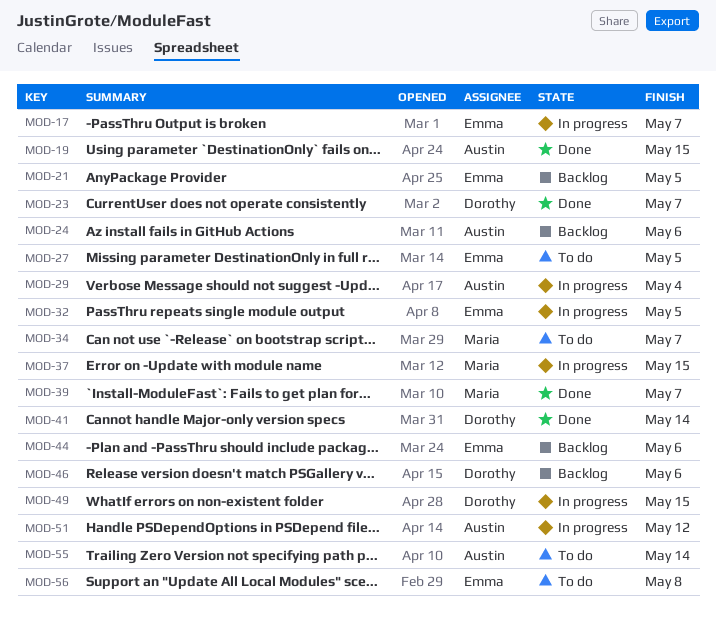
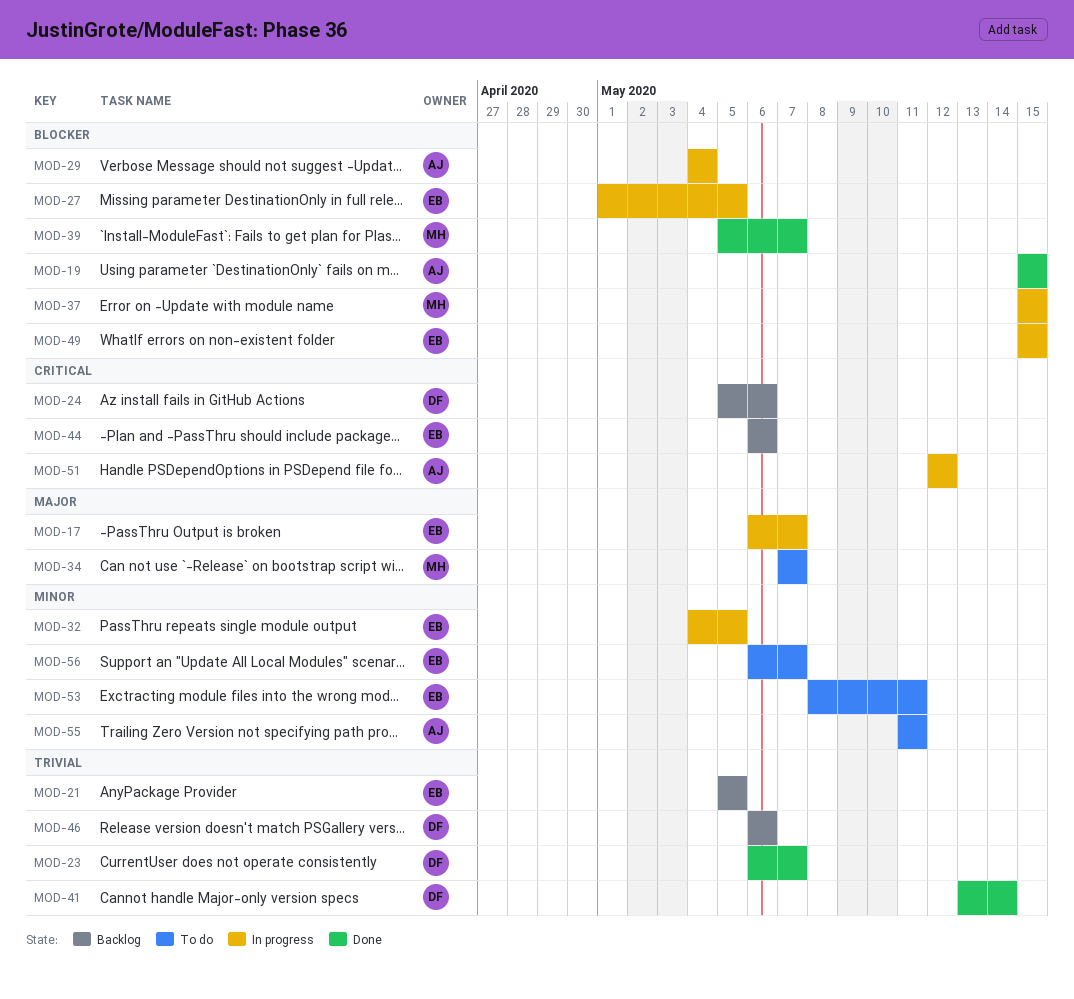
MOD-24, owner: Austin -> Dorothy
MOD-27, status: To do -> In progress
MOD-49, owner: Dorothy -> Emma
MOD-53: none -> present
MOD-55, due: May 14 -> May 11
MOD-56, due: May 8 -> May 7

